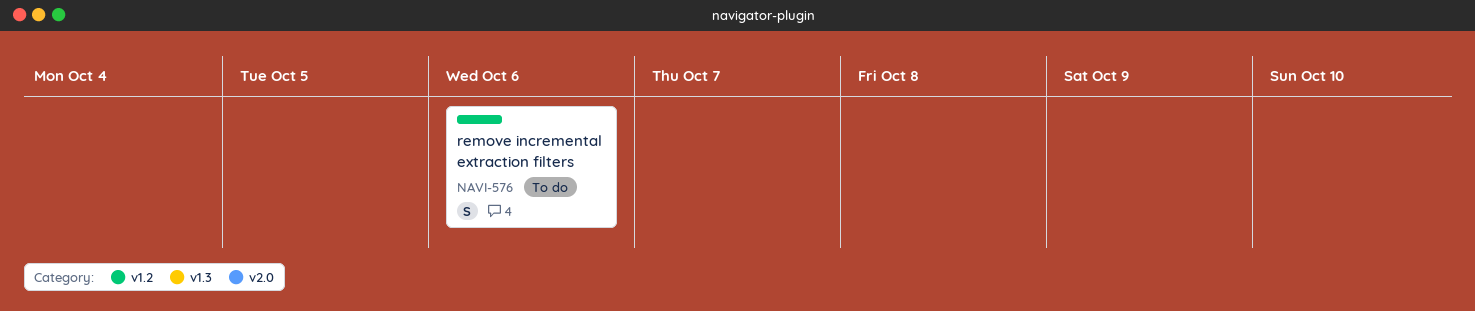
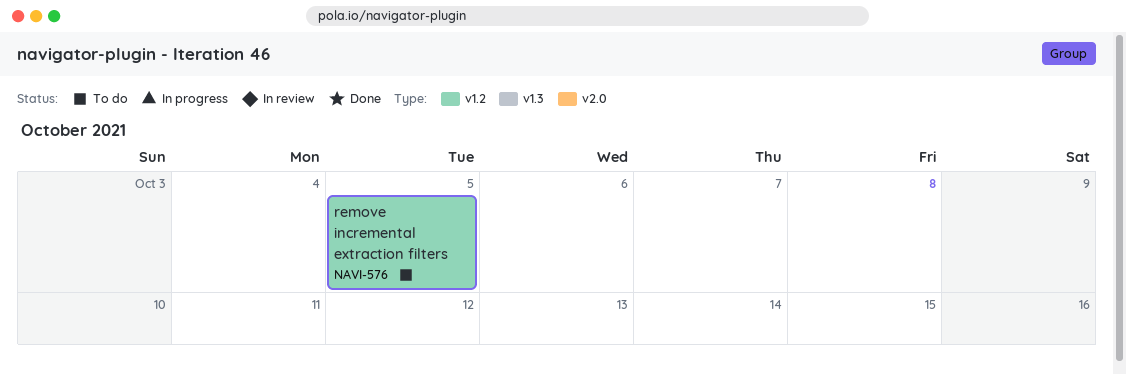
NAVI-576, due: Oct 6 -> Oct 5

